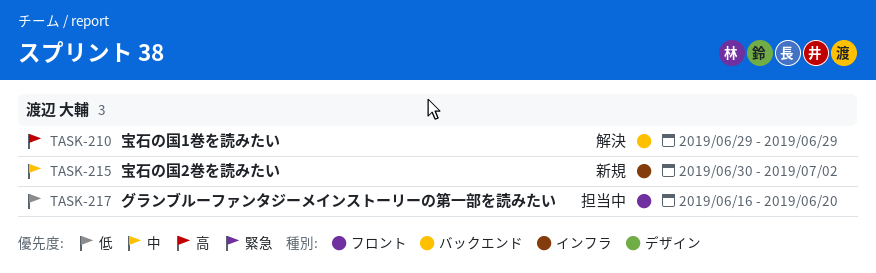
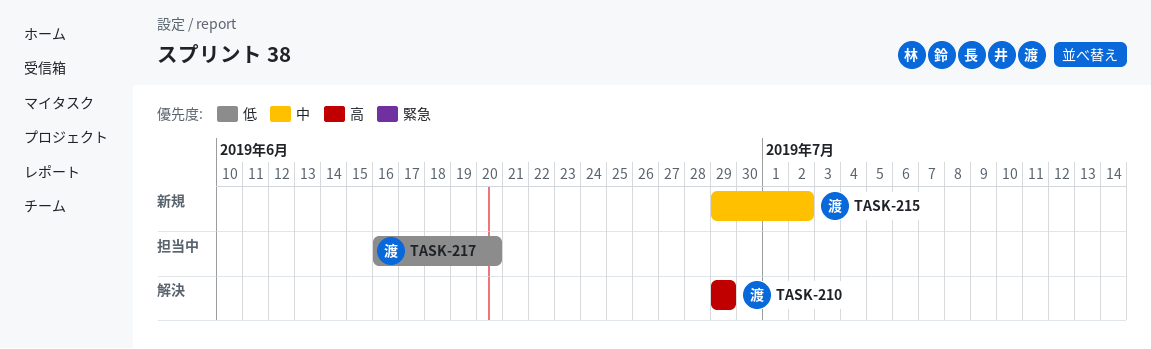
TASK-215, start: Jun 30 -> Jun 29

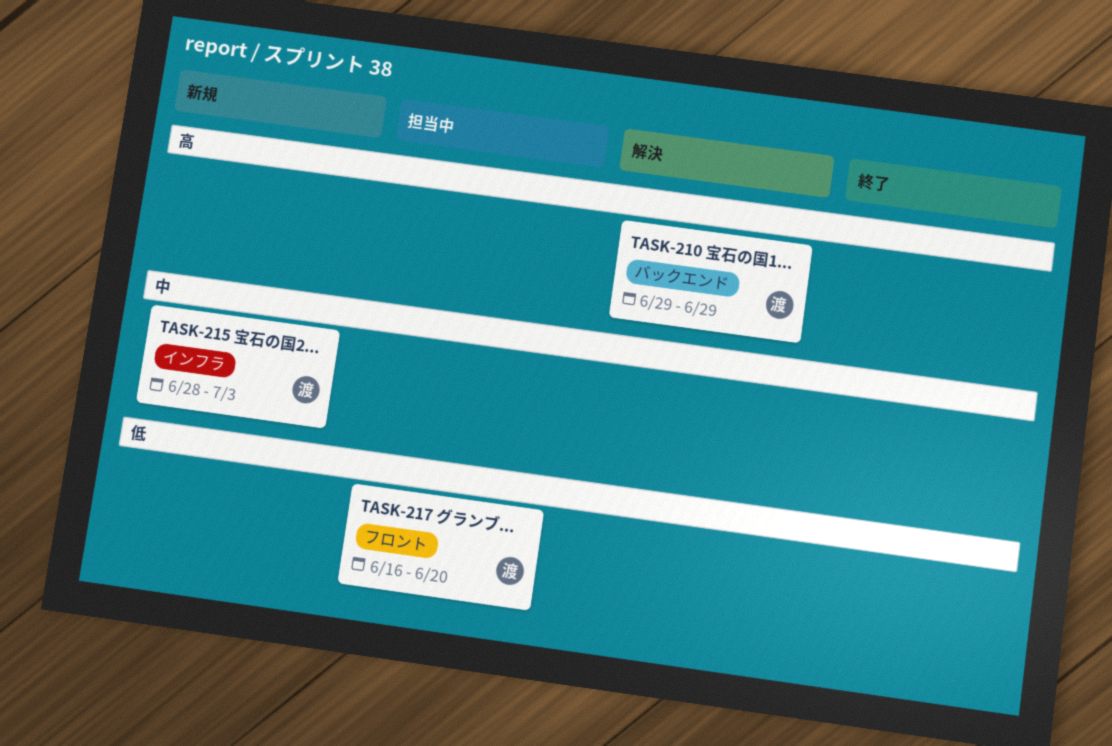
TASK-215, start: Jun 29 -> Jun 28
TASK-215, due: Jul 2 -> Jul 3

